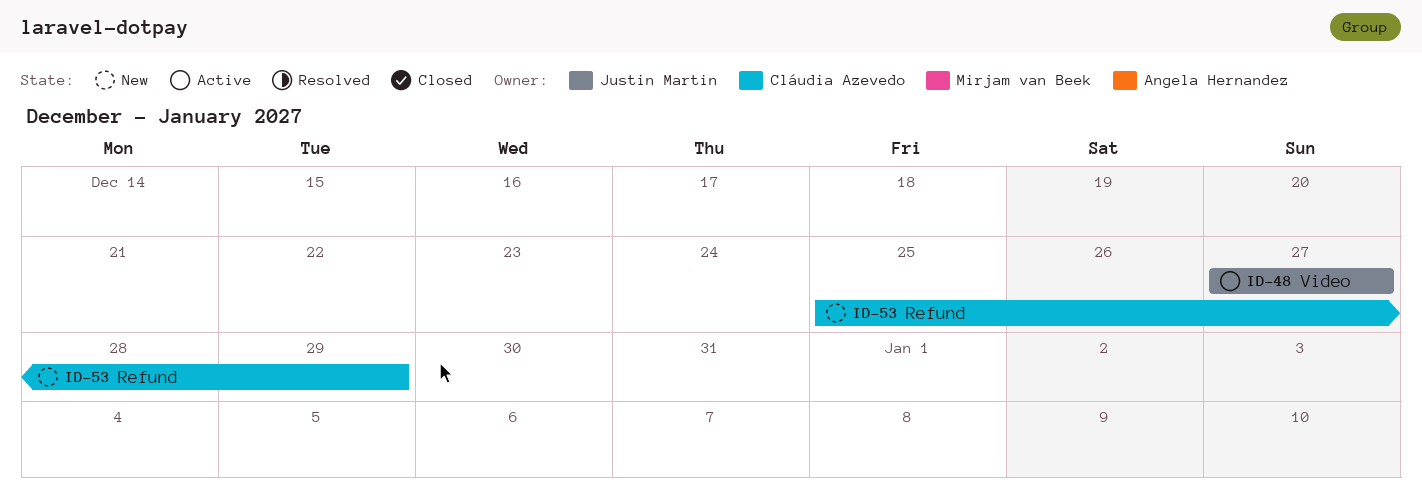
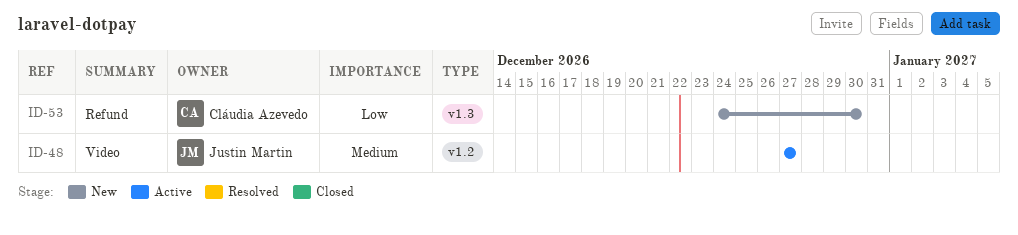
ID-53, start: Dec 25 -> Dec 24
ID-53, due: Dec 29 -> Dec 30

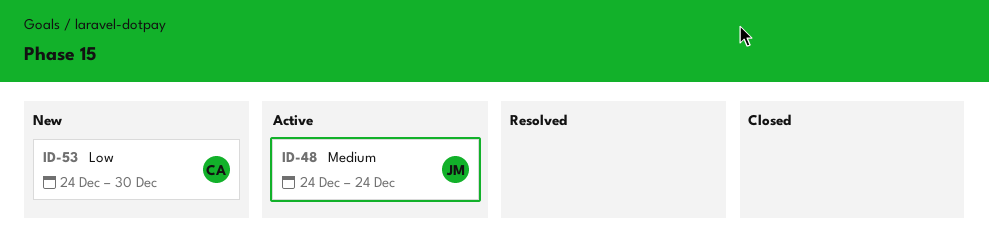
ID-48, start: Dec 27 -> Dec 24
ID-48, due: Dec 27 -> Dec 24

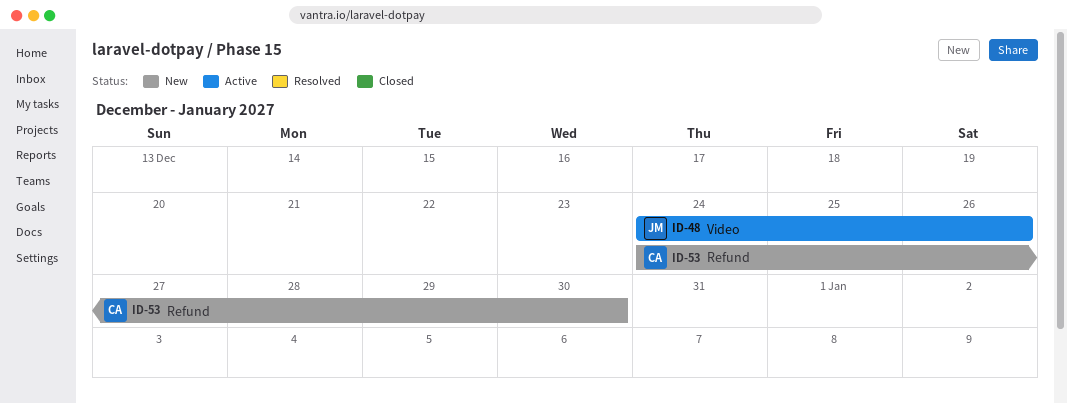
ID-48, due: Dec 24 -> Dec 26

